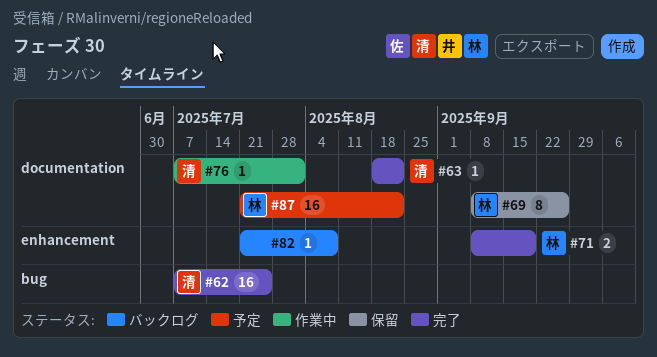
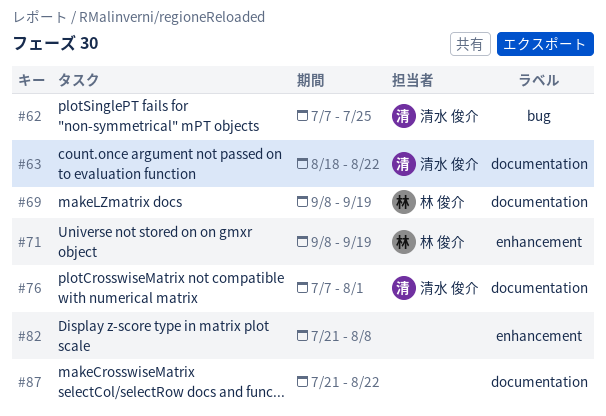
#69, due: Sep 26 -> Sep 19
#87, owner: 林 俊介 -> none

